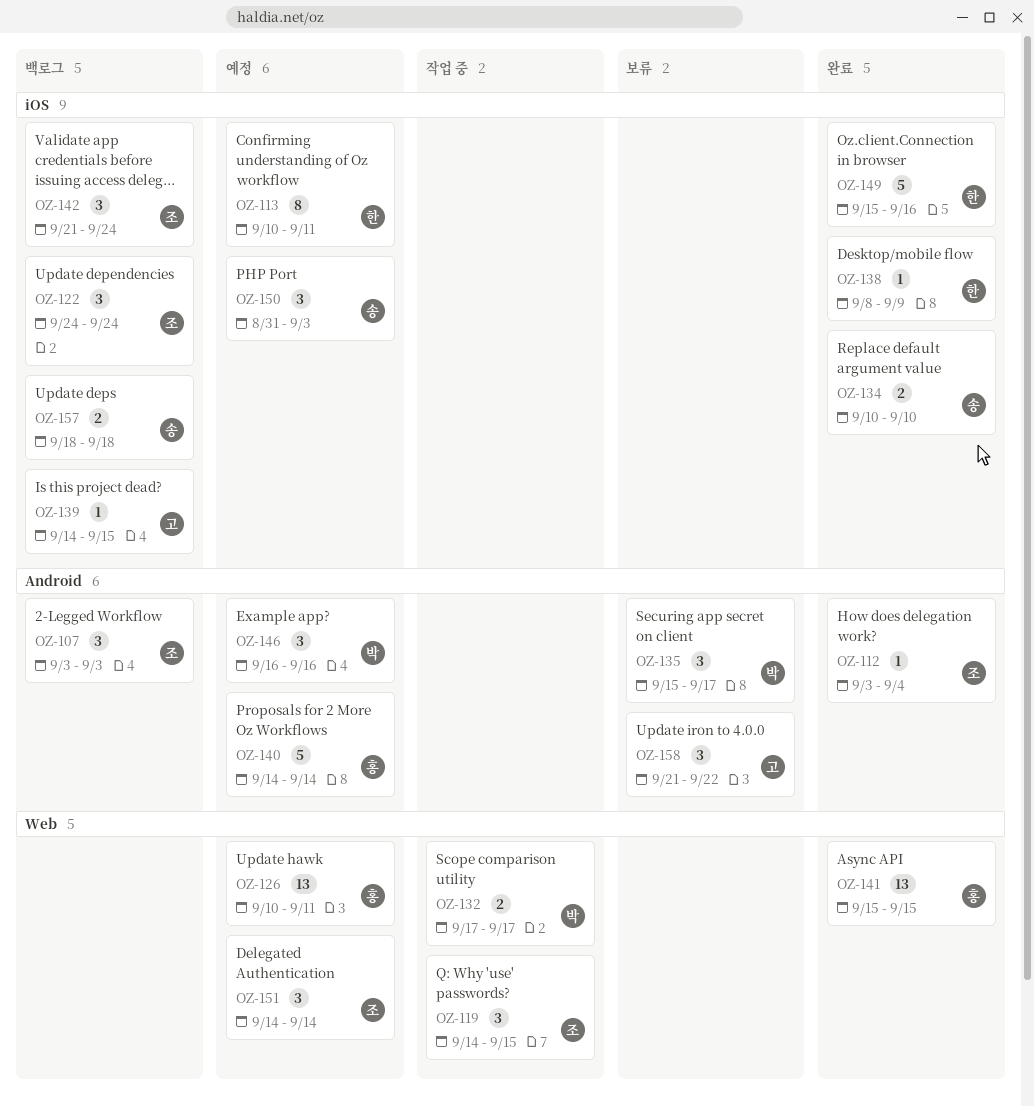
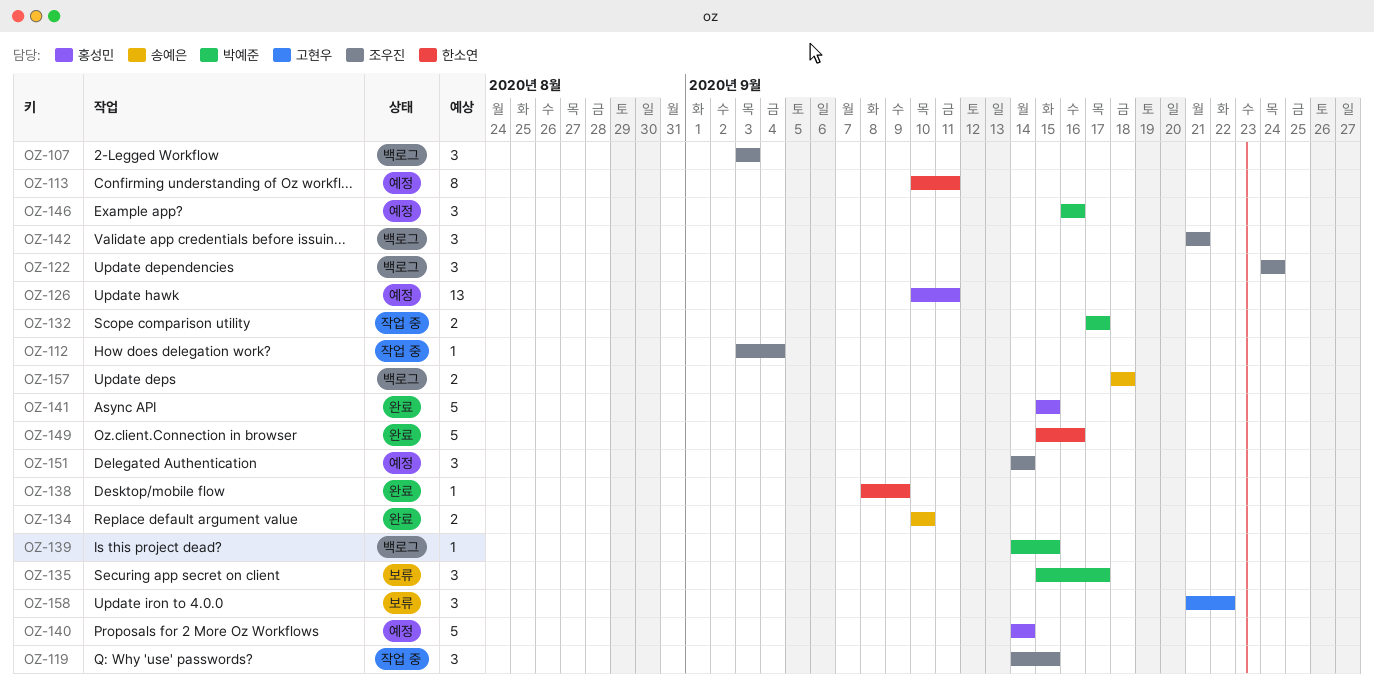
OZ-112, status: 완료 -> 작업 중
OZ-139, owner: 고현우 -> 박예준
OZ-141, estimate: 13 -> 5
OZ-142, due: Sep 24 -> Sep 21
OZ-150: present -> none

